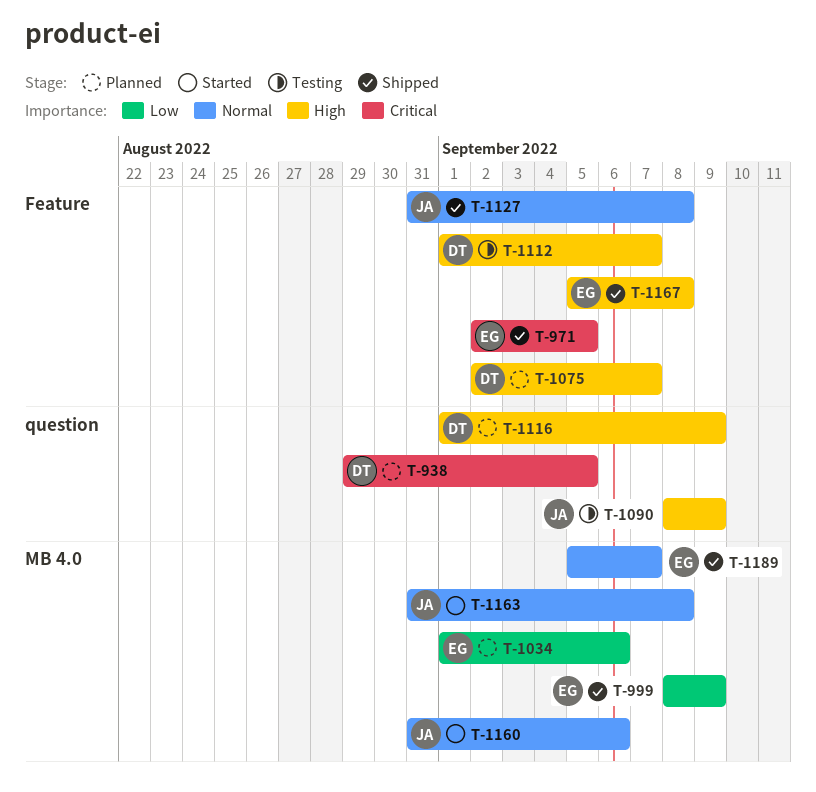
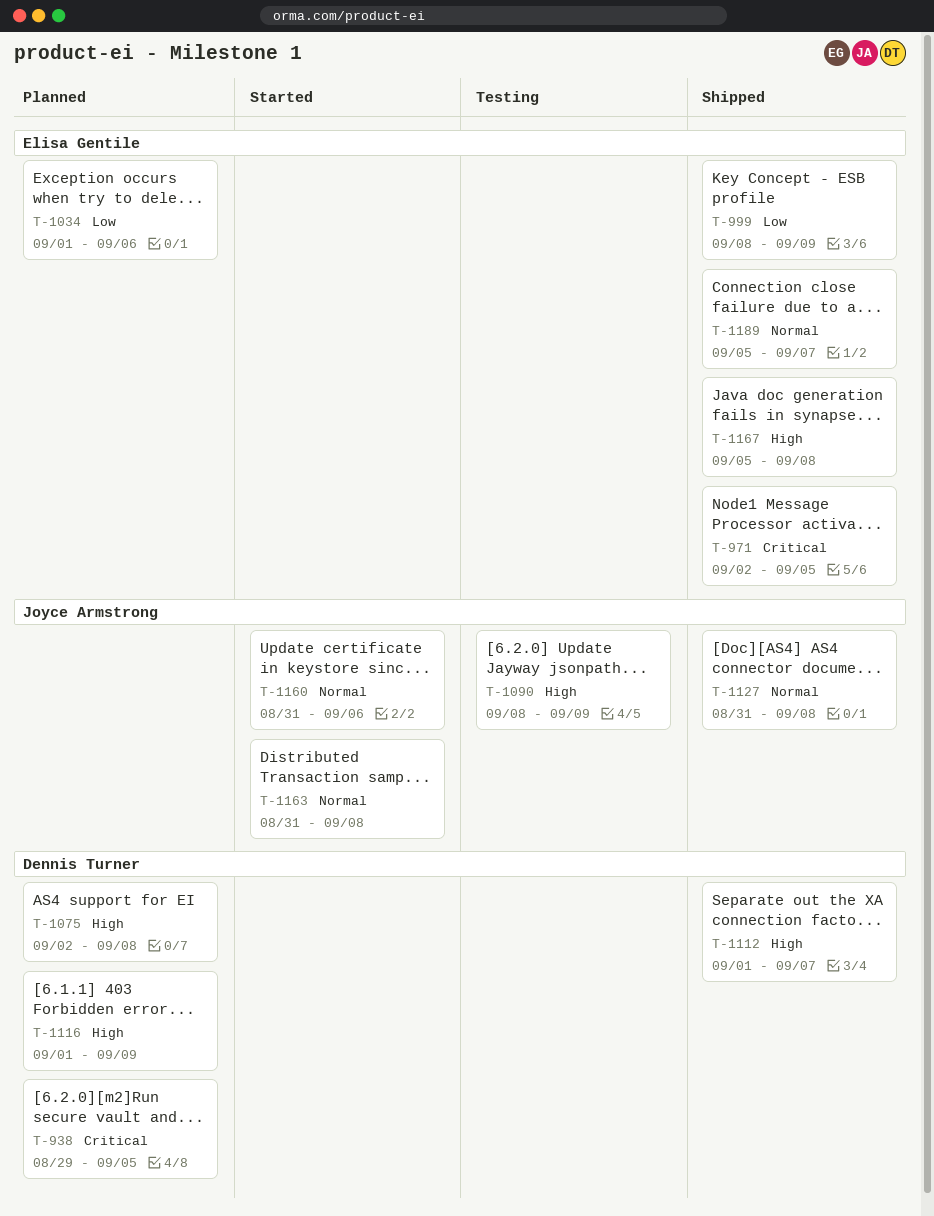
T-1075, due: Sep 7 -> Sep 8
T-1112, status: Testing -> Shipped

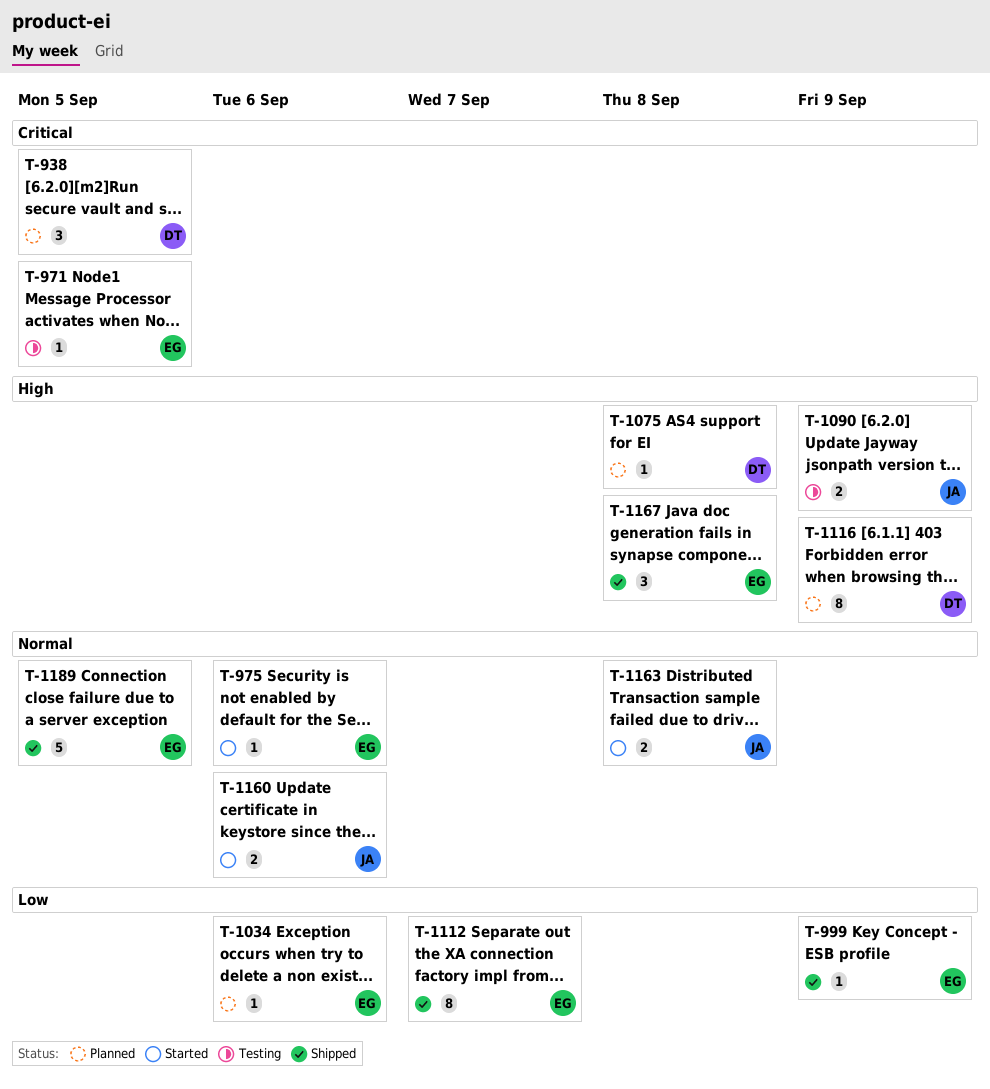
T-971, status: Shipped -> Testing
T-975: none -> present
T-1112, owner: Dennis Turner -> Elisa Gentile
T-1112, priority: High -> Low
T-1127: present -> none
T-1189, due: Sep 7 -> Sep 5

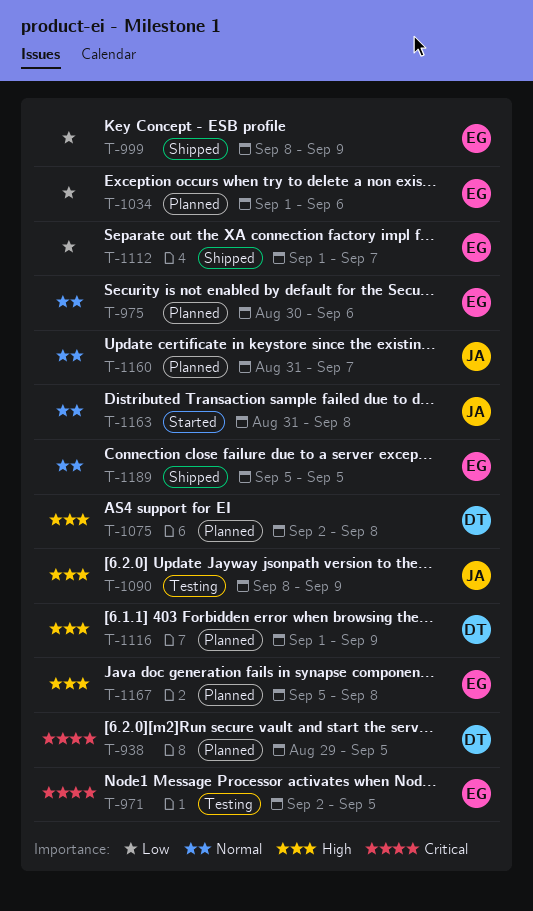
T-975, status: Started -> Planned
T-1160, status: Started -> Planned
T-1160, due: Sep 6 -> Sep 7
T-1167, status: Shipped -> Planned

